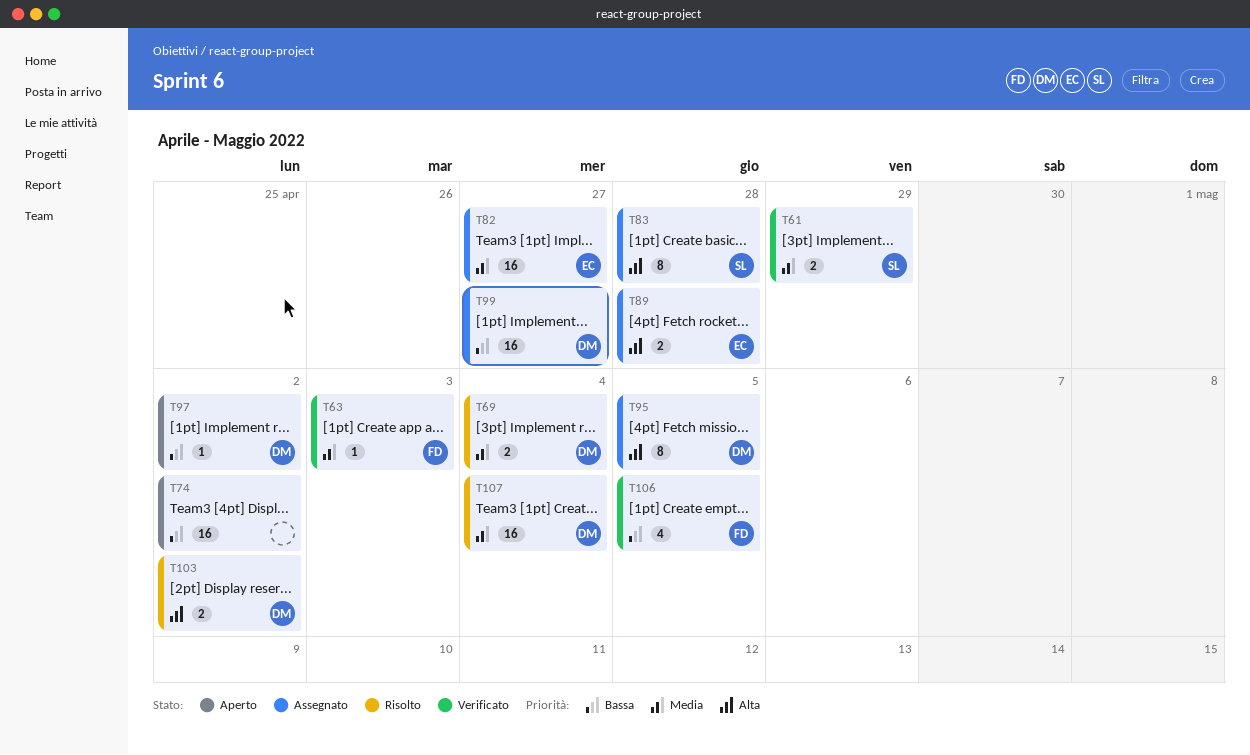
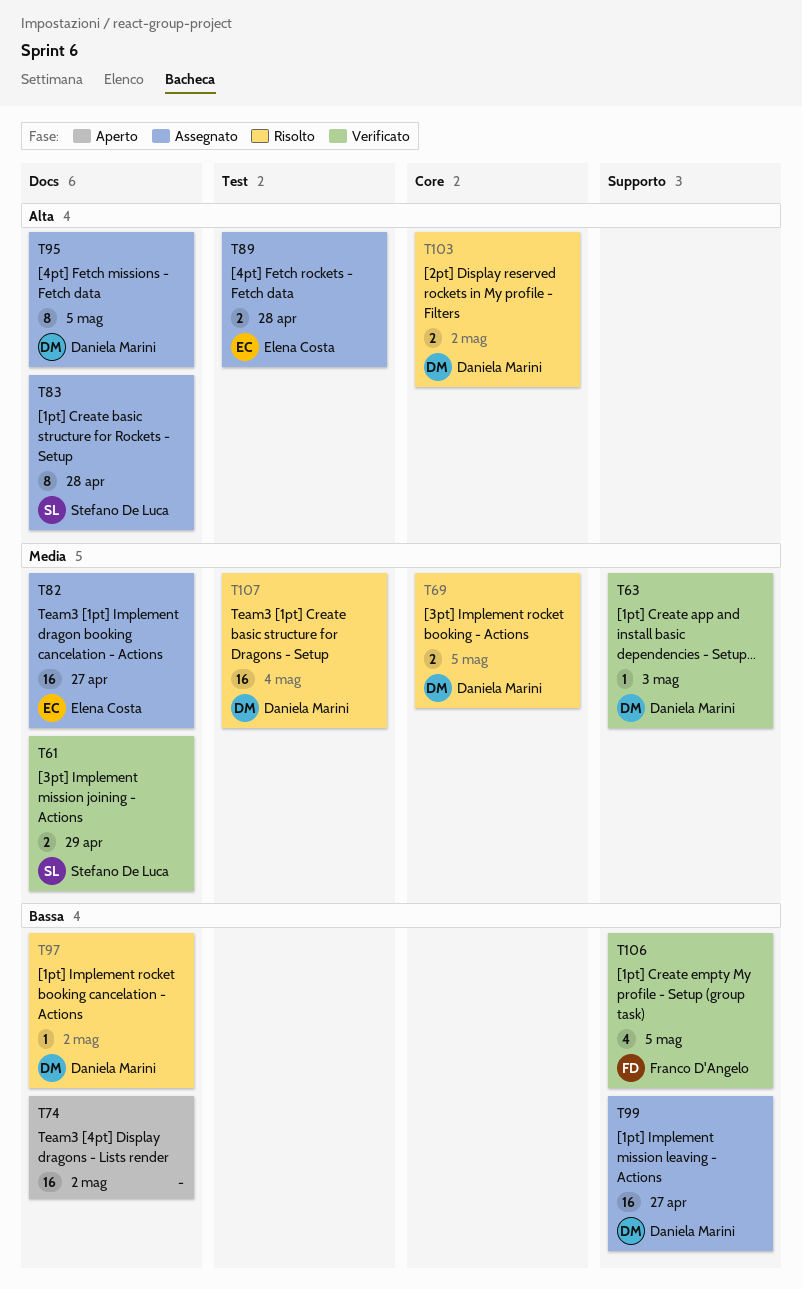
T63, owner: Franco D'Angelo -> Daniela Marini
T69, due: May 4 -> May 5
T97, status: Aperto -> Risolto

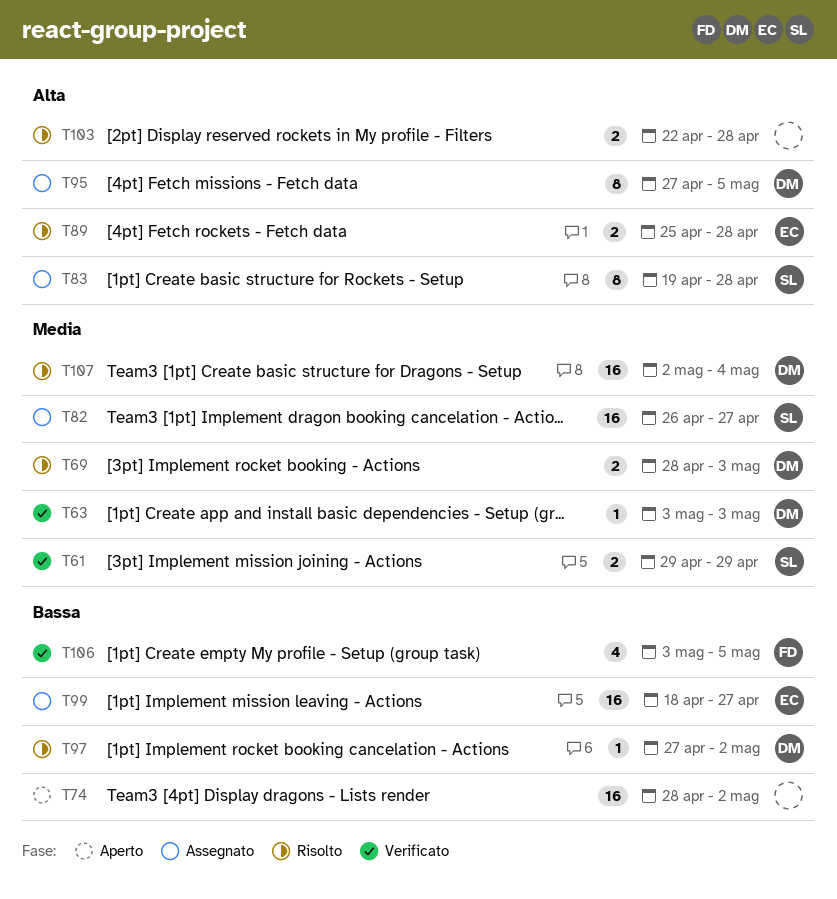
T69, due: May 5 -> May 3
T82, owner: Elena Costa -> Stefano De Luca
T89, status: Assegnato -> Risolto
T99, owner: Daniela Marini -> Elena Costa
T103, owner: Daniela Marini -> none
T103, due: May 2 -> Apr 28

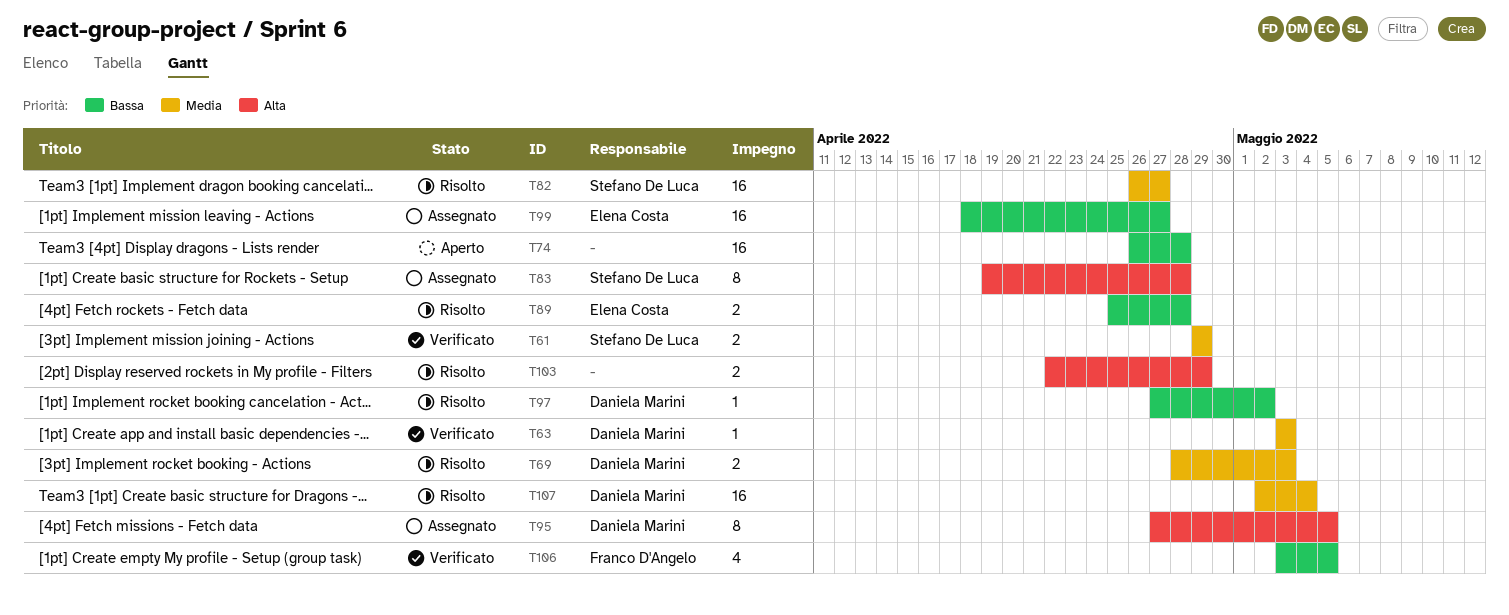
T74, start: Apr 28 -> Apr 26
T74, due: May 2 -> Apr 28
T82, status: Assegnato -> Risolto
T89, priority: Alta -> Bassa
T103, due: Apr 28 -> Apr 29

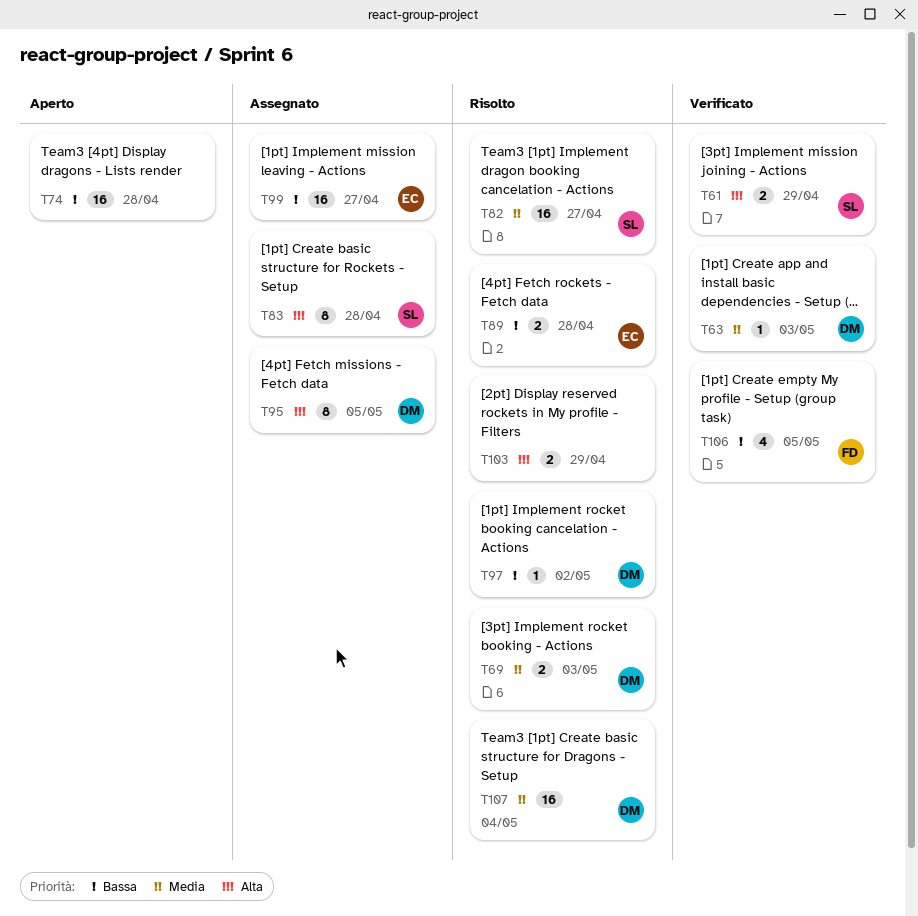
T61, priority: Media -> Alta

